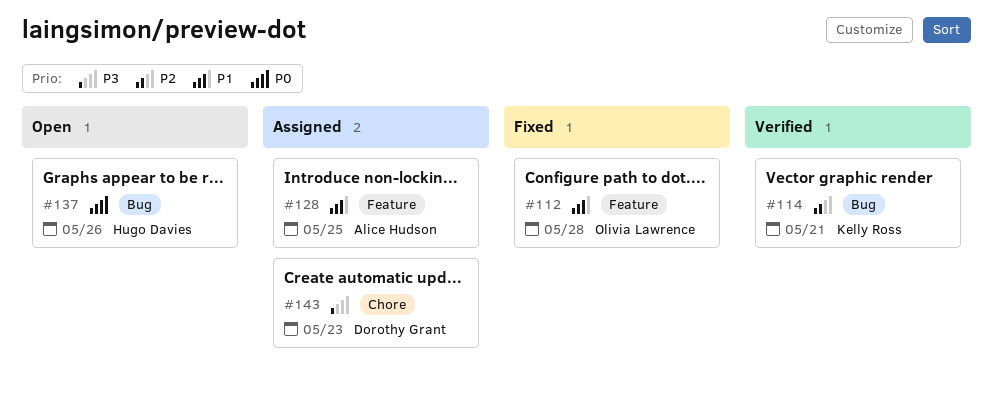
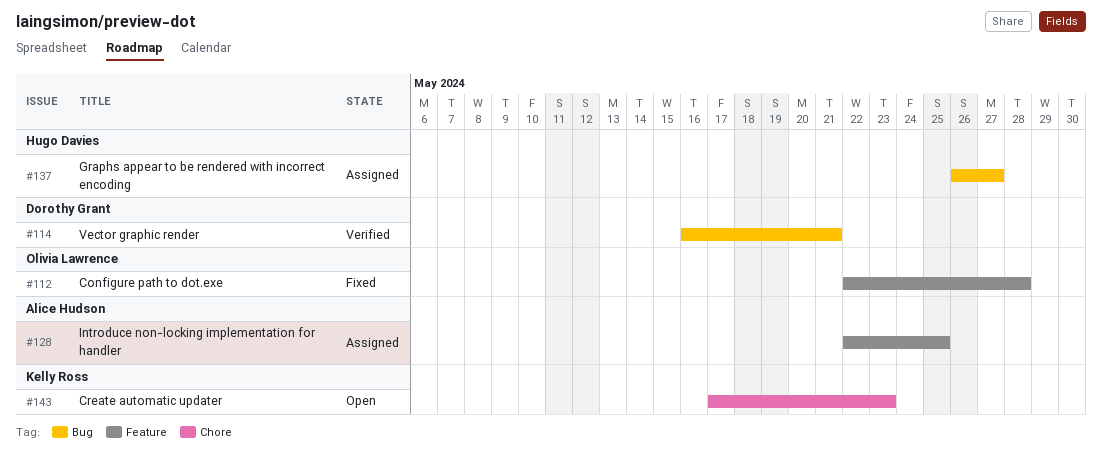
#114, owner: Kelly Ross -> Dorothy Grant
#137, status: Open -> Assigned
#137, due: May 26 -> May 27
#143, status: Assigned -> Open
#143, owner: Dorothy Grant -> Kelly Ross

